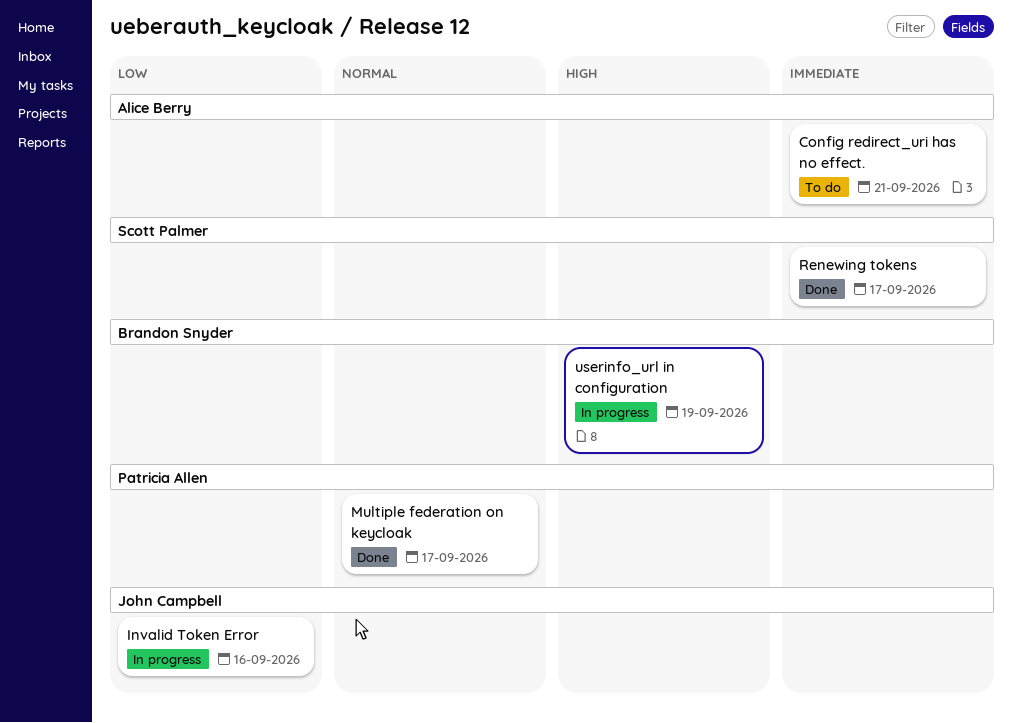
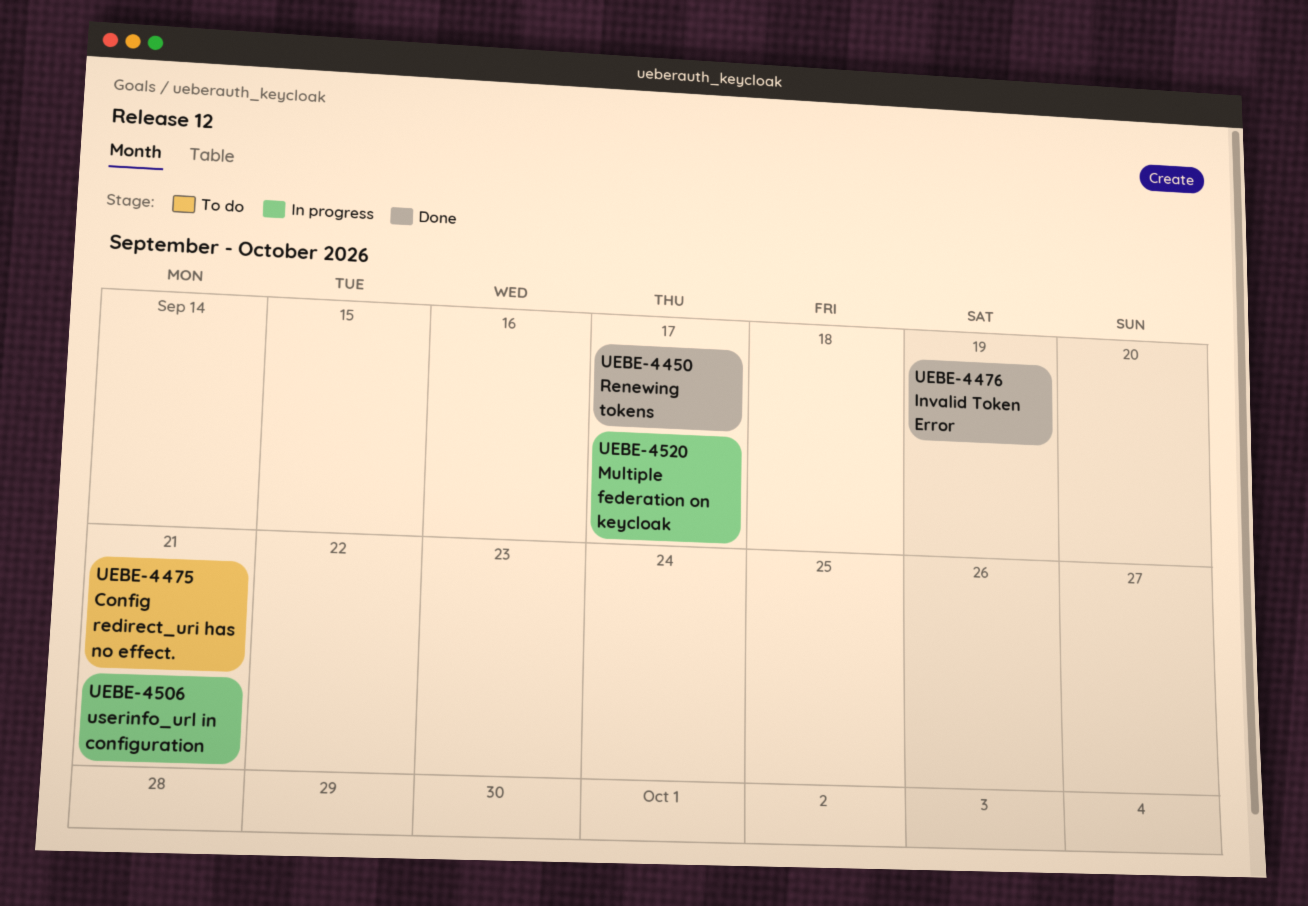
Invalid Token Error, status: In progress -> Done
Invalid Token Error, due: Sep 16 -> Sep 19
Multiple federation on keycloak, status: Done -> In progress
userinfo_url in configuration, due: Sep 19 -> Sep 21

